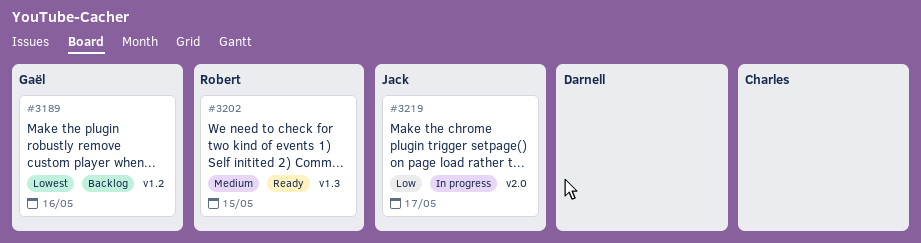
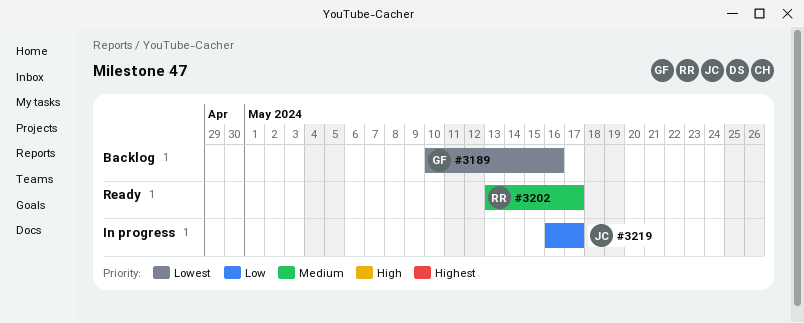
#3202, due: May 15 -> May 17

